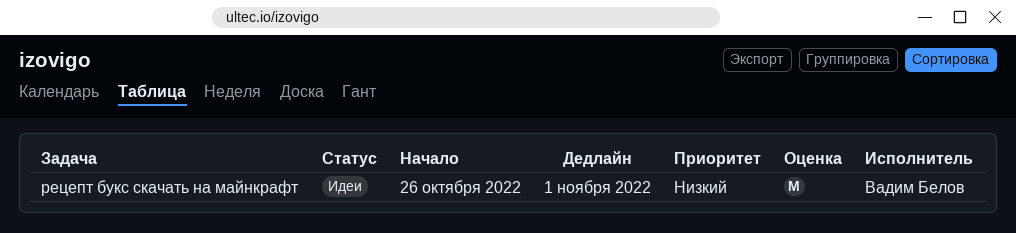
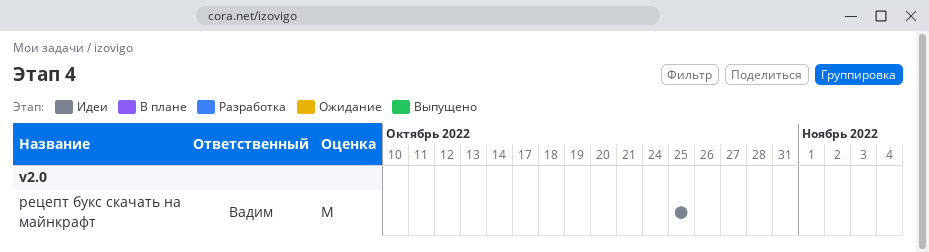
рецепт букс скачать на майнкрафт, start: Oct 26 -> Oct 25
рецепт букс скачать на майнкрафт, due: Nov 1 -> Oct 25

